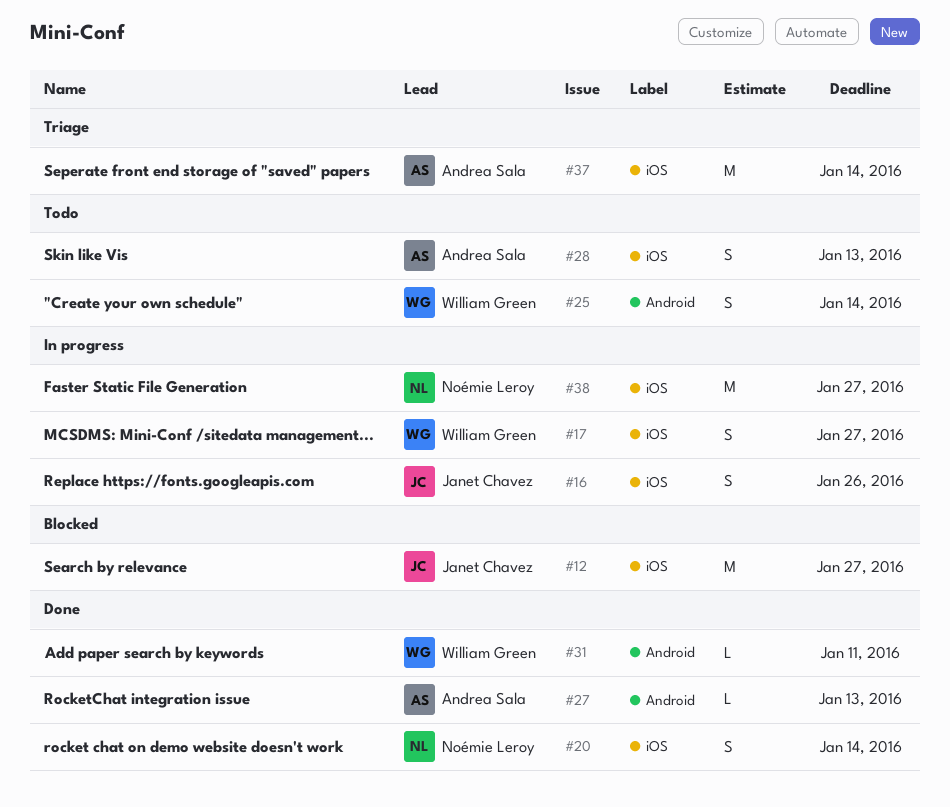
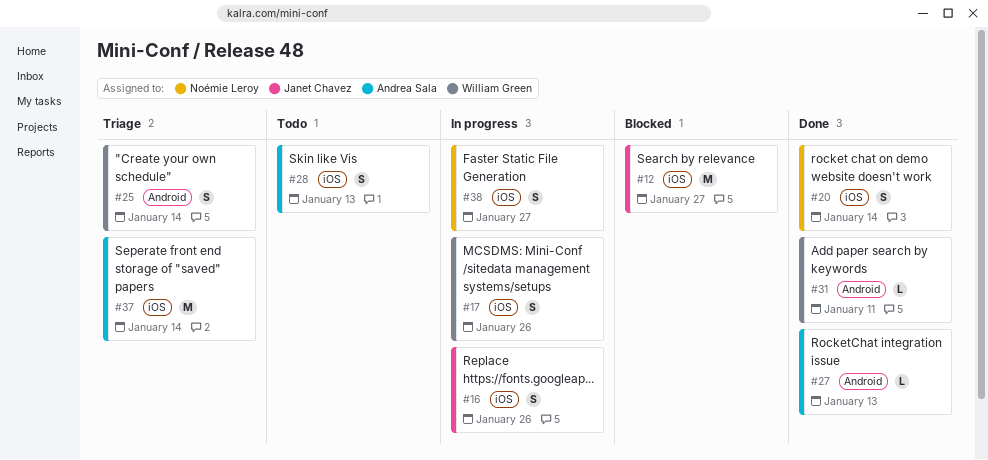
#17, due: Jan 27 -> Jan 26
#25, status: Todo -> Triage
#38, estimate: M -> S

